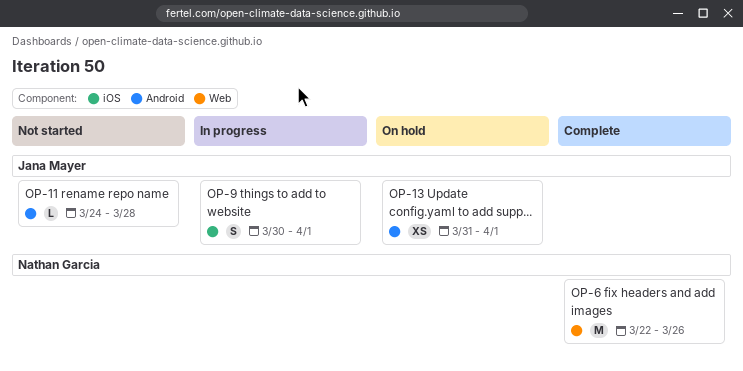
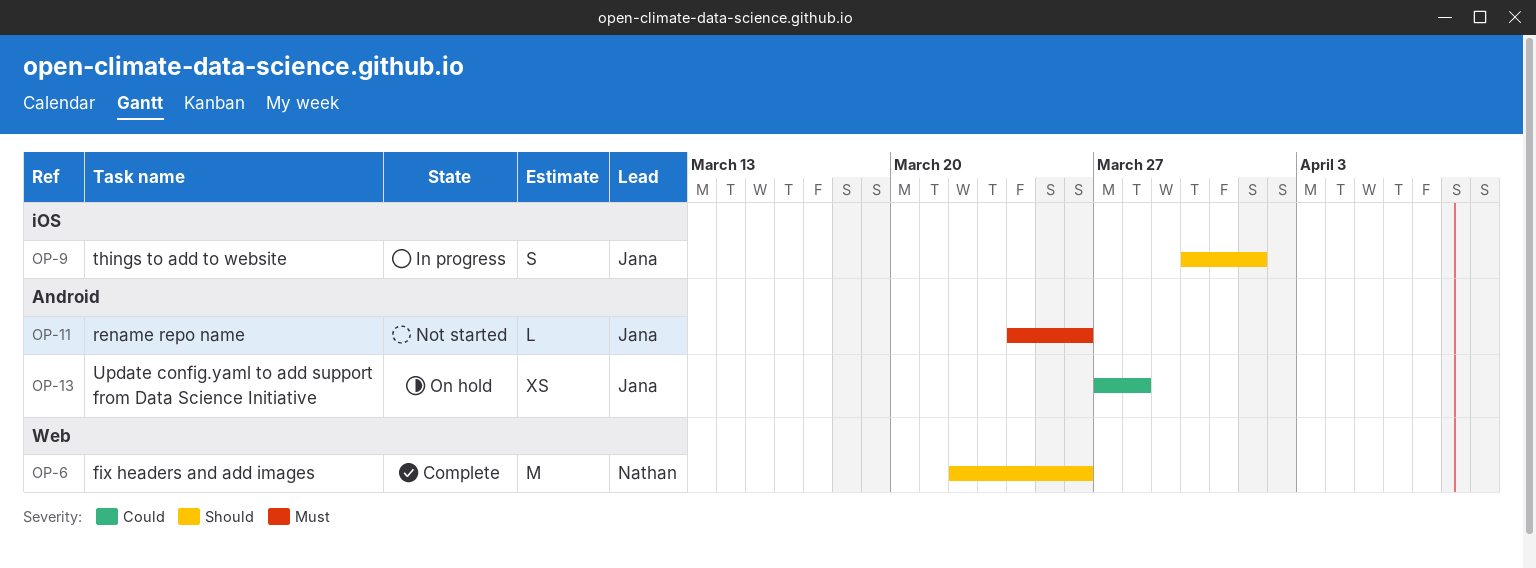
OP-11, due: Mar 28 -> Mar 26
OP-13, start: Mar 31 -> Mar 27
OP-13, due: Apr 1 -> Mar 28

